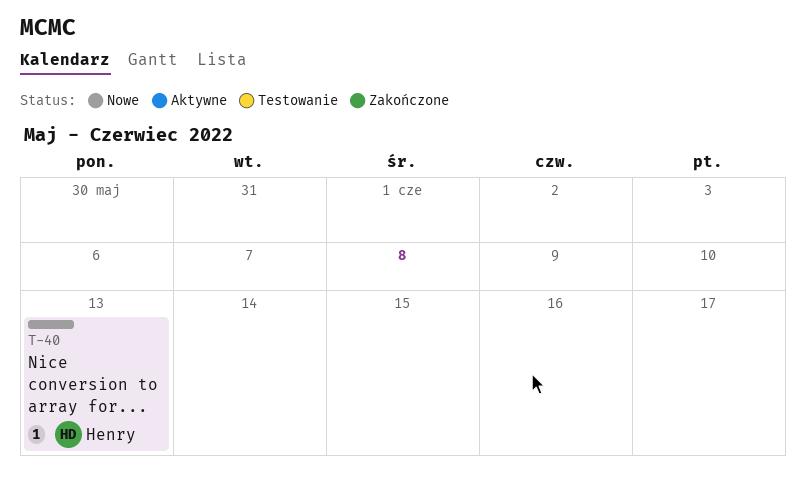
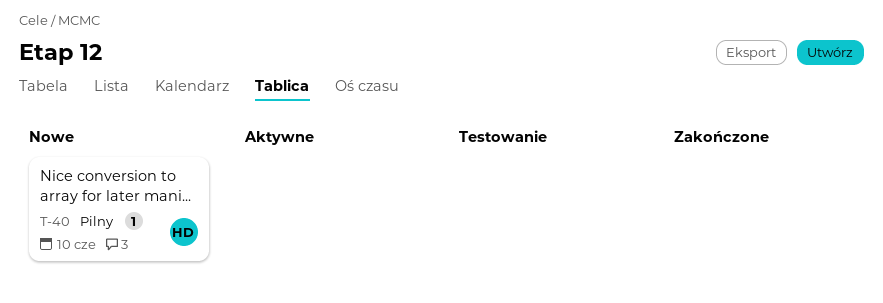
T-40, due: Jun 13 -> Jun 10

